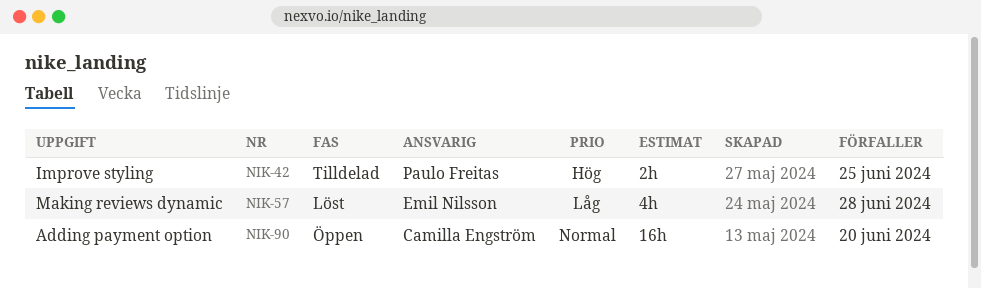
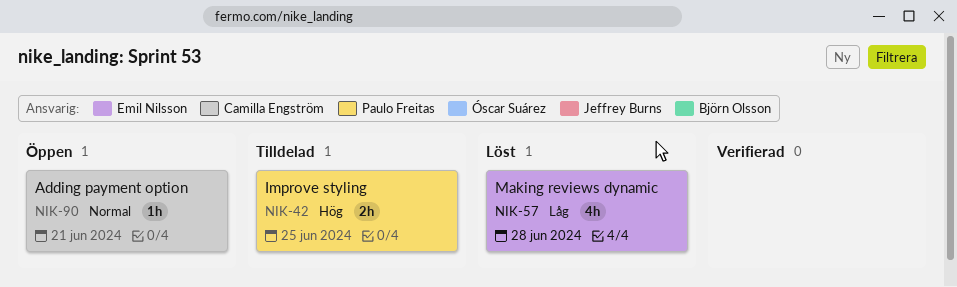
NIK-90, estimate: 16h -> 1h
NIK-90, due: Jun 20 -> Jun 21

